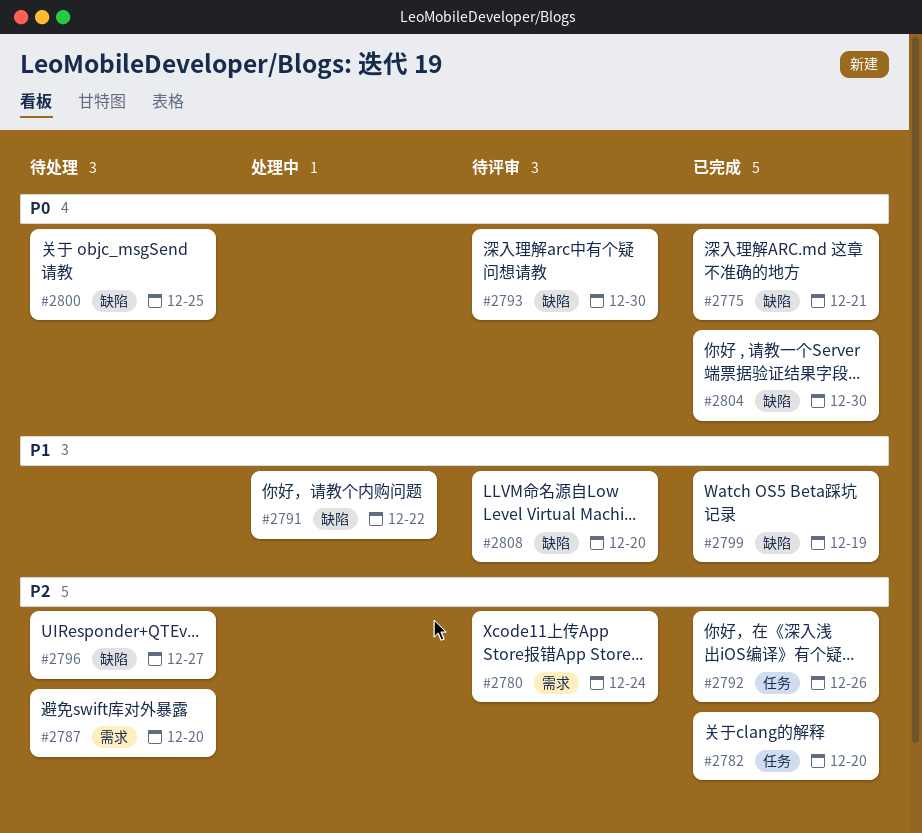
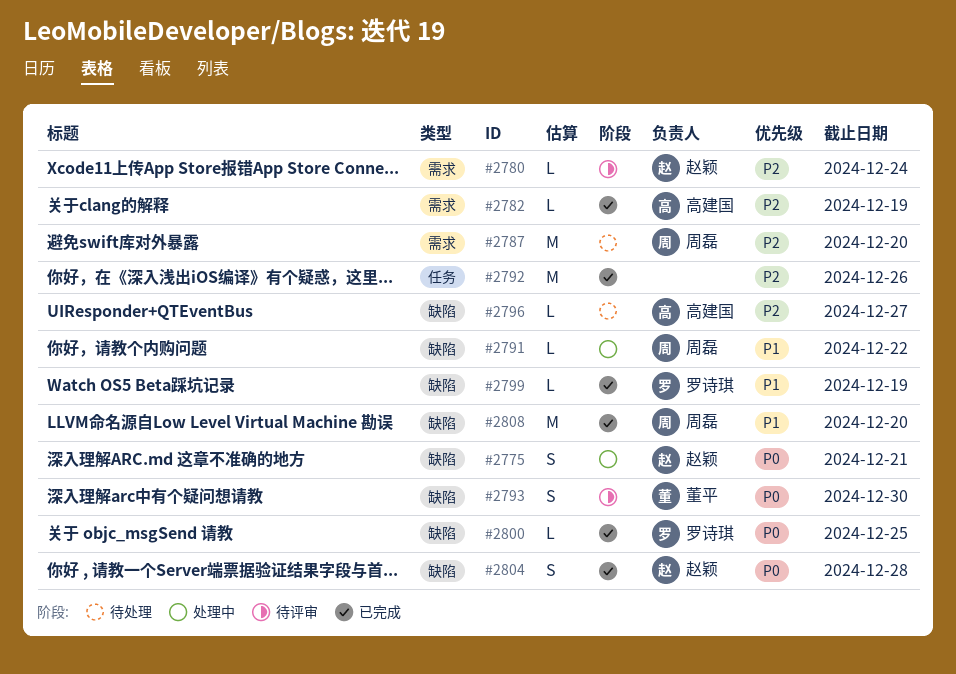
#2775, status: 已完成 -> 处理中
#2782, label: 任务 -> 需求
#2782, due: Dec 20 -> Dec 19
#2800, status: 待处理 -> 已完成
#2804, due: Dec 30 -> Dec 28
#2808, status: 待评审 -> 已完成

